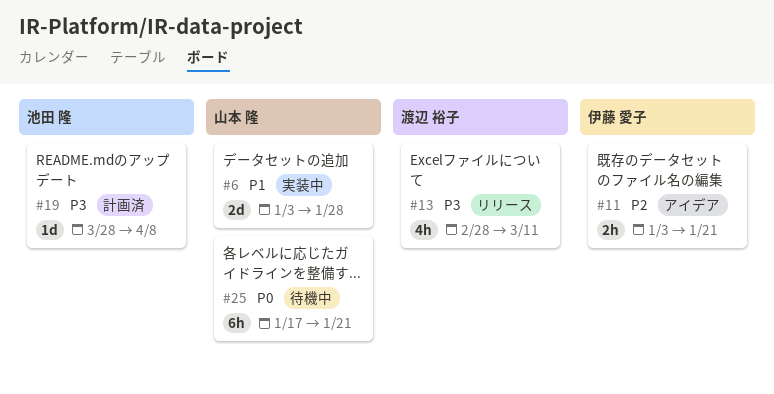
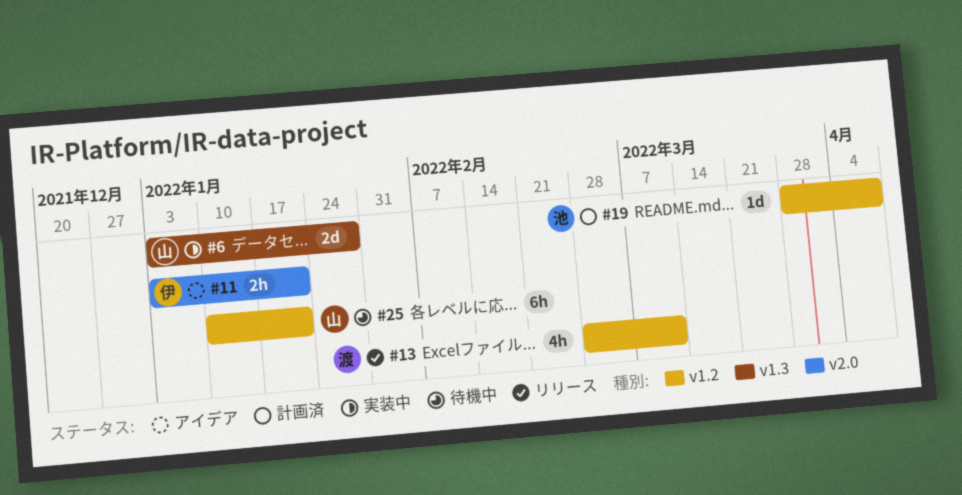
#25, start: Jan 17 -> Jan 10

